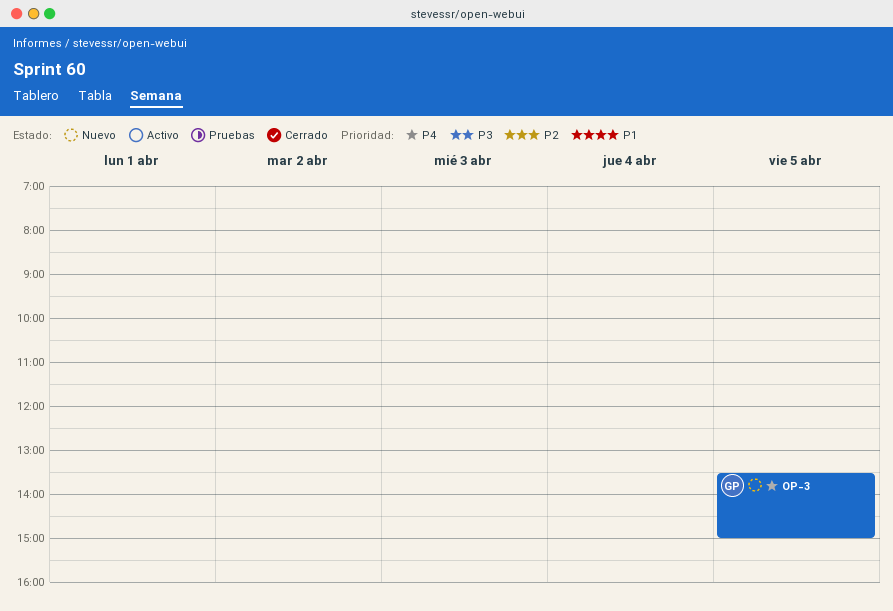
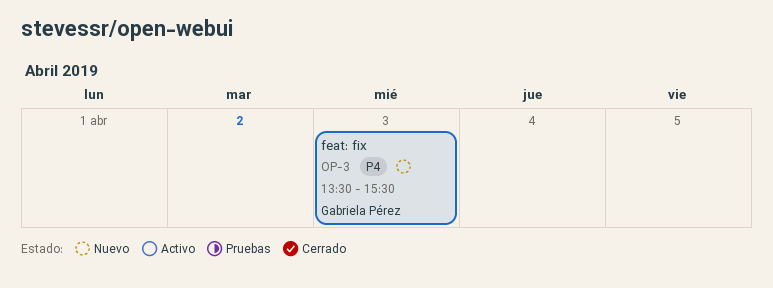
OP-3, day: Apr 5 -> Apr 3
OP-3, ends: 15:00 -> 15:30

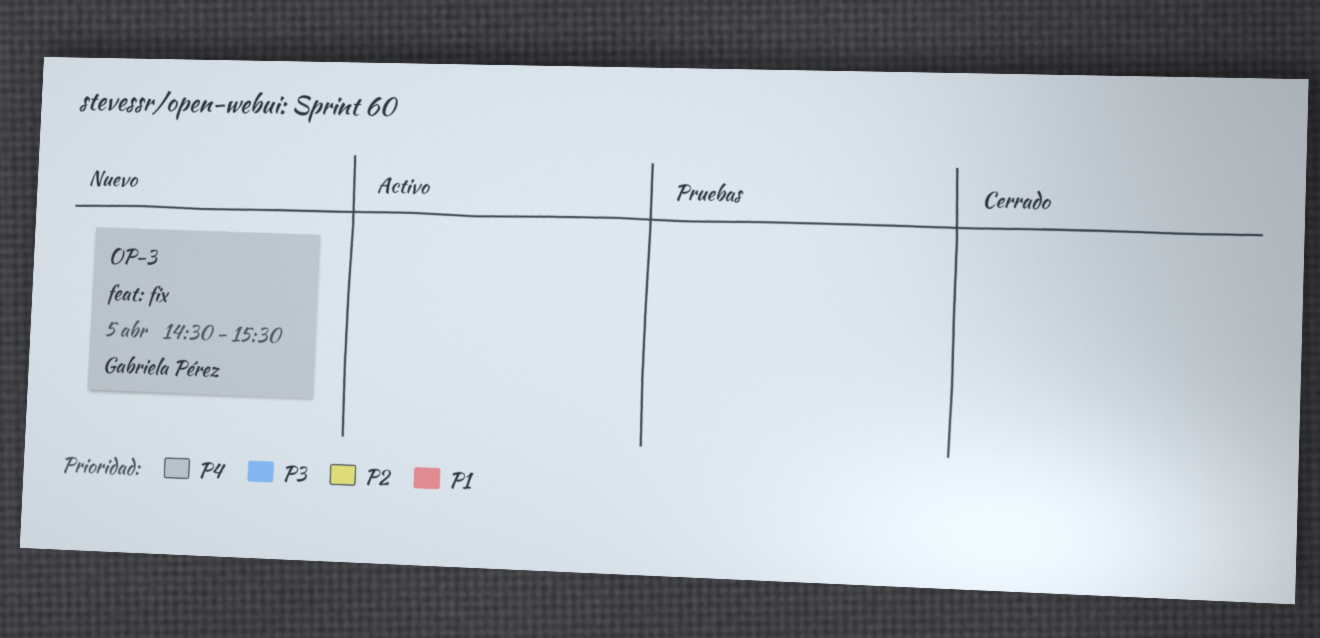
OP-3, day: Apr 3 -> Apr 5
OP-3, begins: 13:30 -> 14:30

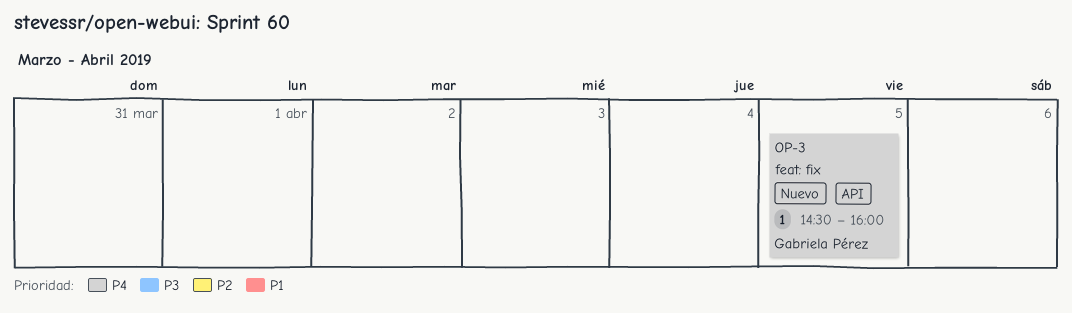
OP-3, ends: 15:30 -> 16:00

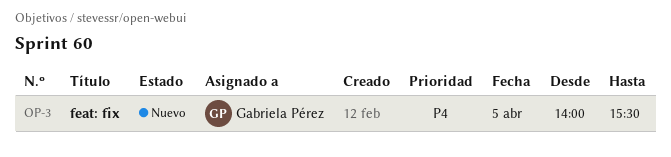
OP-3, begins: 14:30 -> 14:00
OP-3, ends: 16:00 -> 15:30

